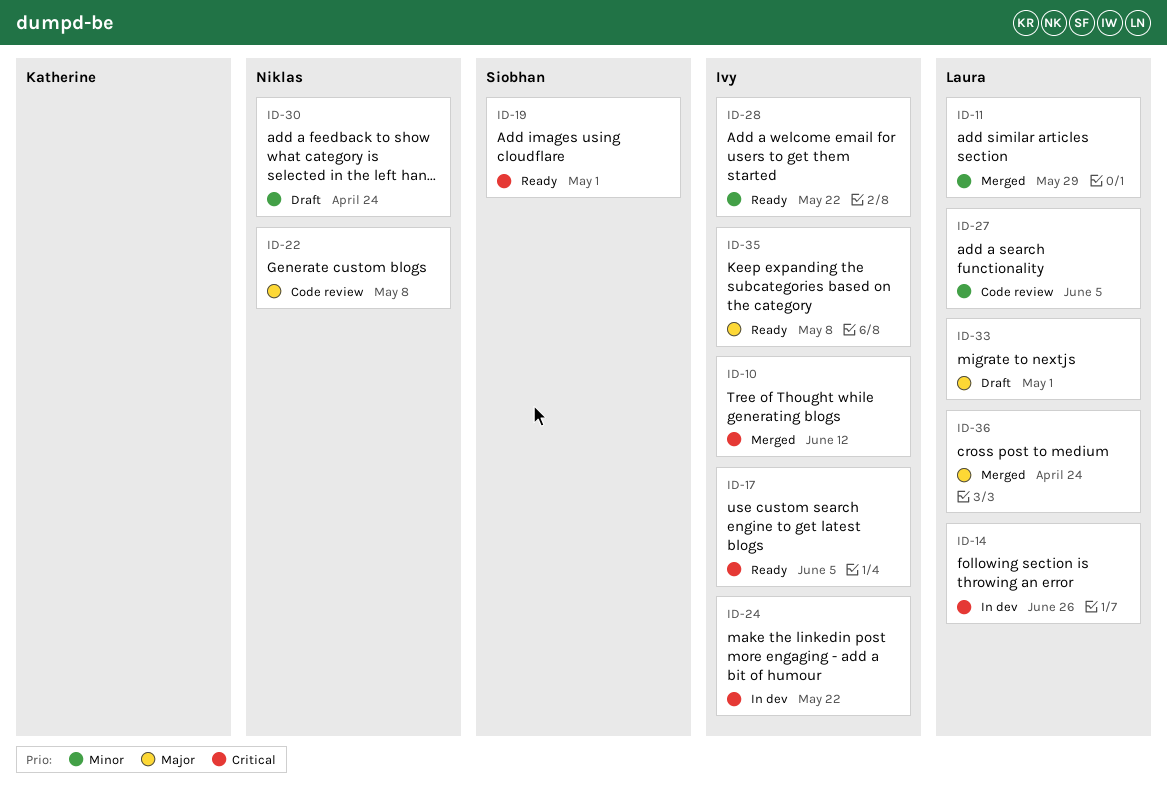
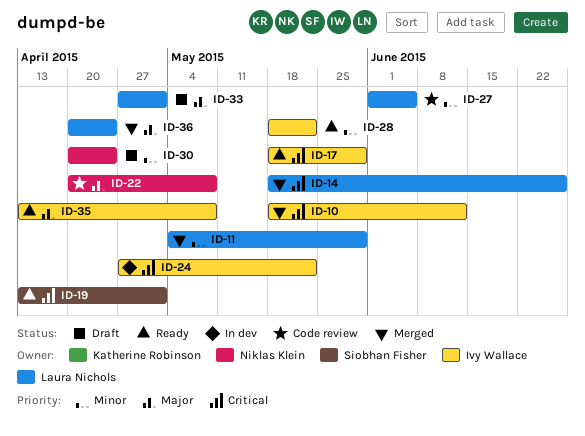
ID-14, status: In dev -> Merged
ID-17, due: Jun 5 -> May 29

